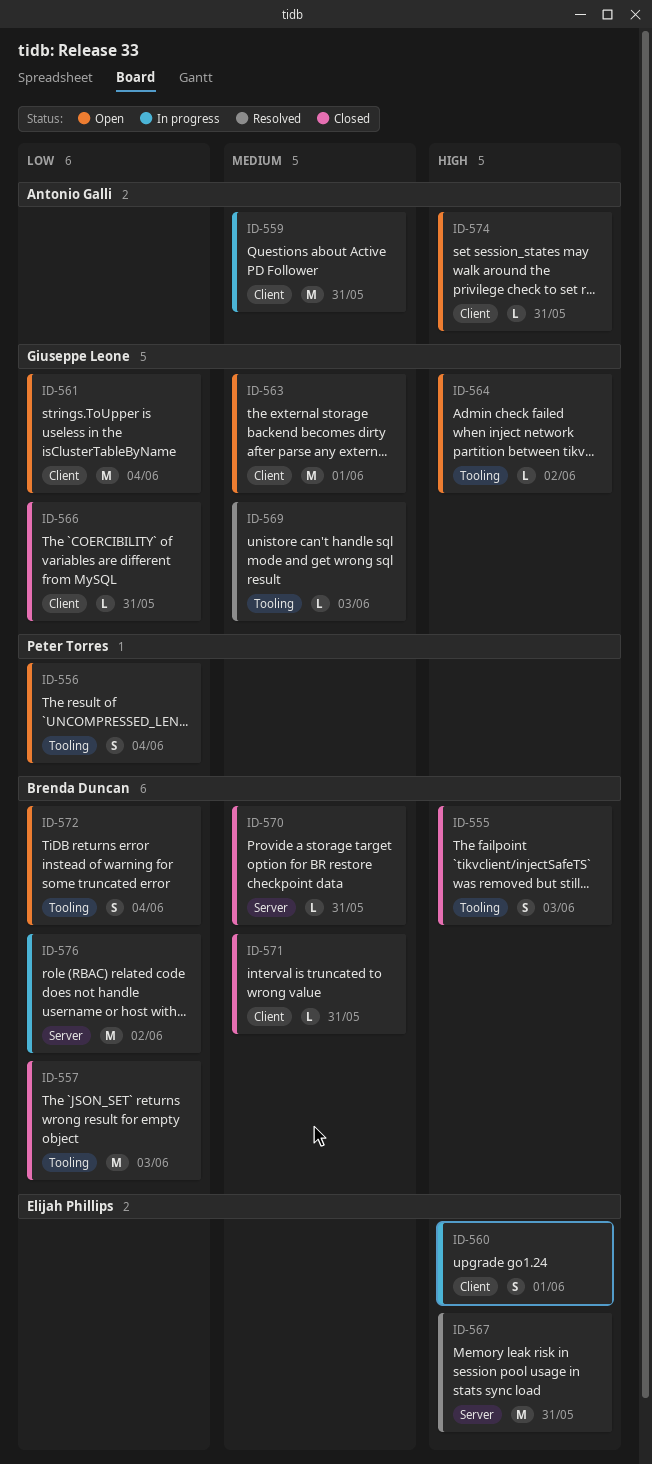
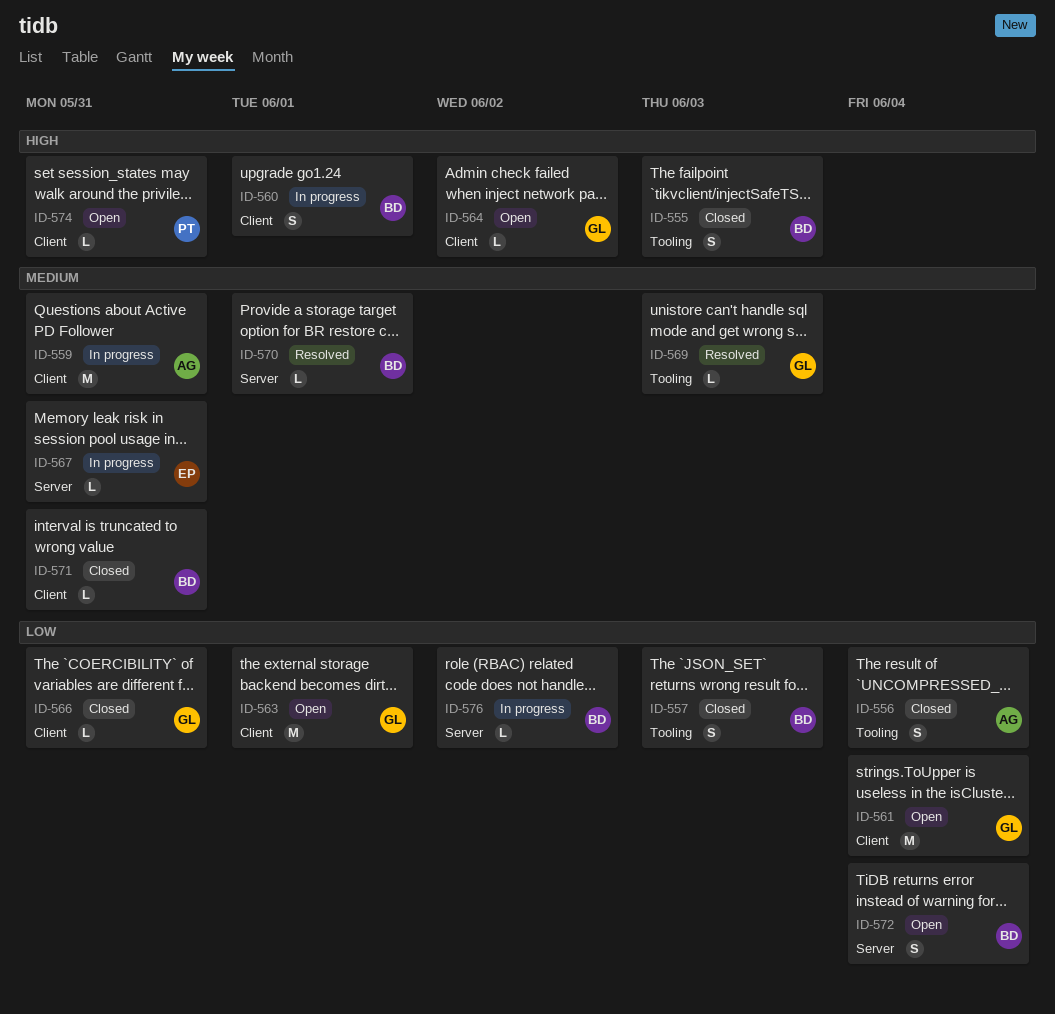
ID-556, status: Open -> Closed
ID-556, owner: Peter Torres -> Antonio Galli
ID-557, estimate: M -> S
ID-560, owner: Elijah Phillips -> Brenda Duncan
ID-563, priority: Medium -> Low
ID-564, label: Tooling -> Client
ID-567, status: Resolved -> In progress
ID-567, priority: High -> Medium
ID-567, estimate: M -> L
ID-570, status: Closed -> Resolved
ID-570, due: May 31 -> Jun 1
ID-572, label: Tooling -> Server
ID-574, owner: Antonio Galli -> Peter Torres
ID-576, estimate: M -> L

